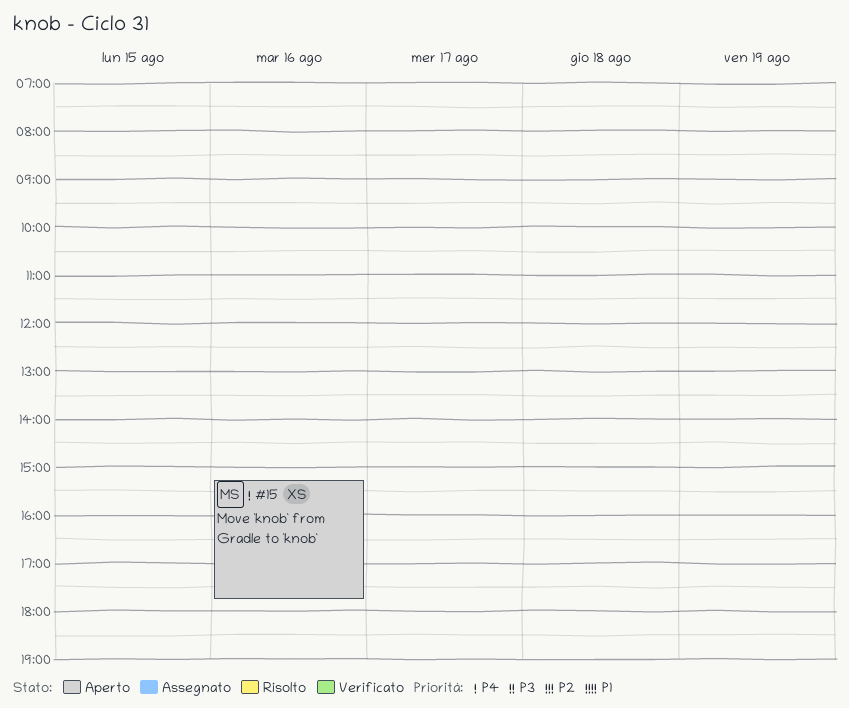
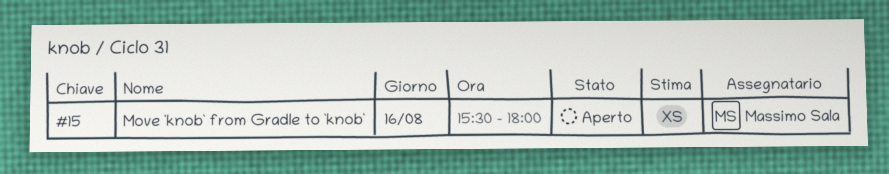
#15, begins: 15:15 -> 15:30
#15, ends: 17:45 -> 18:00

